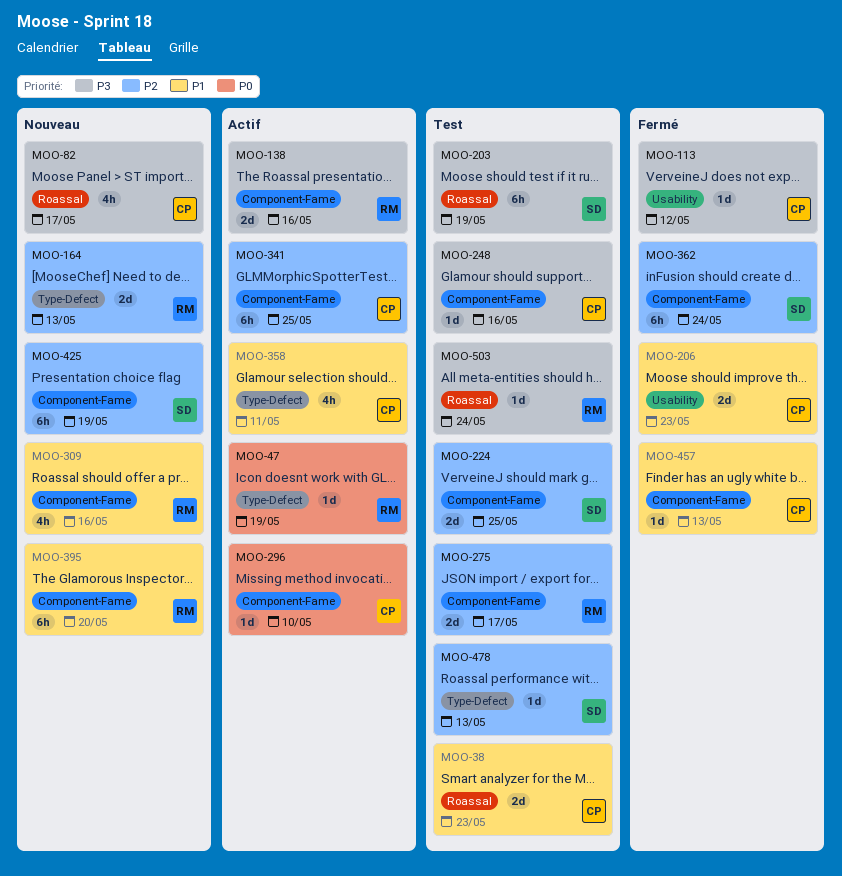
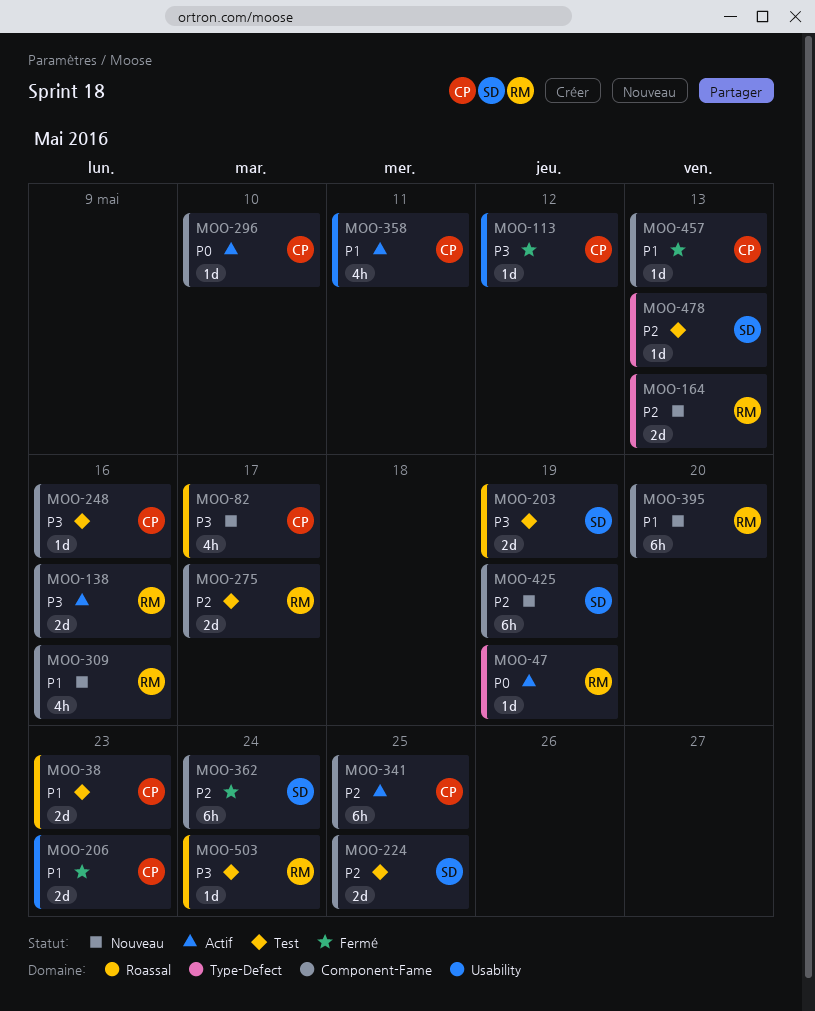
MOO-203, estimate: 6h -> 2d
MOO-358, label: Type-Defect -> Usability

